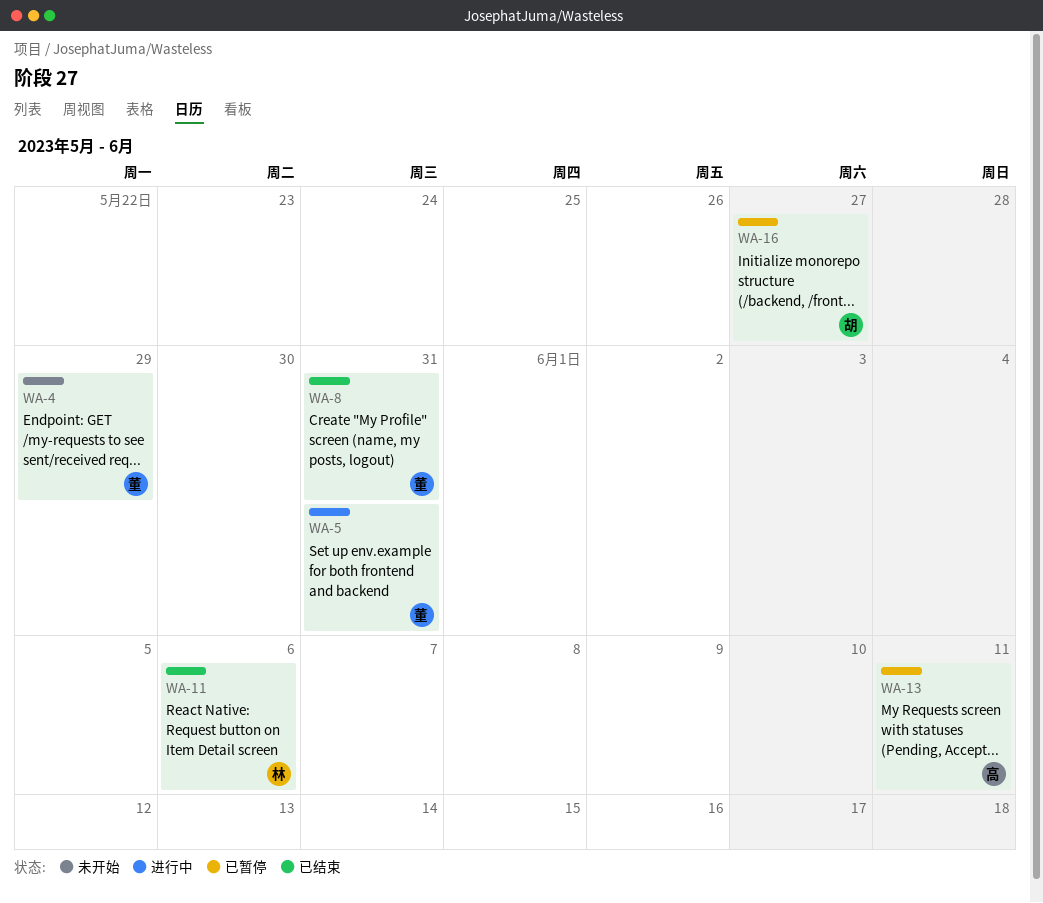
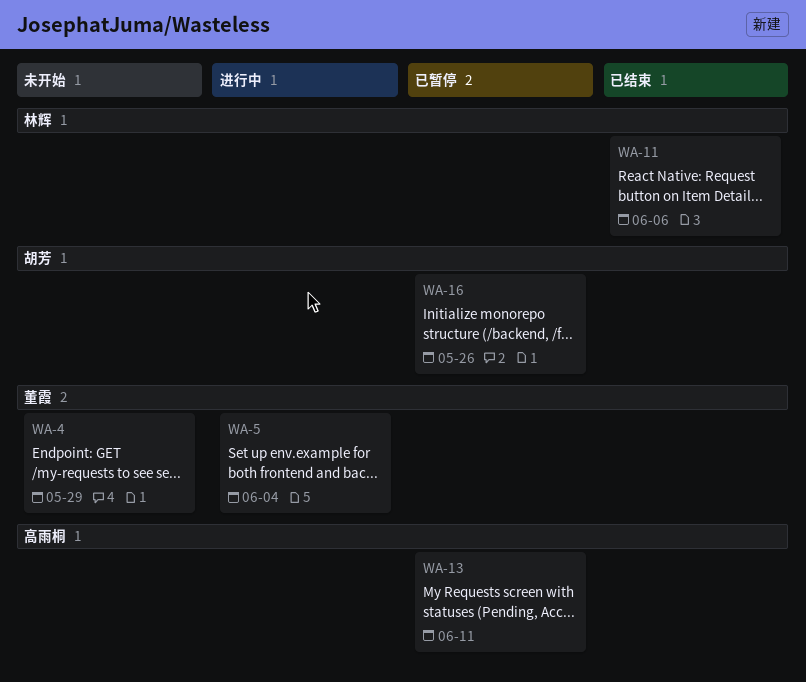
WA-5, due: May 31 -> Jun 4
WA-8: present -> none
WA-16, due: May 27 -> May 26

